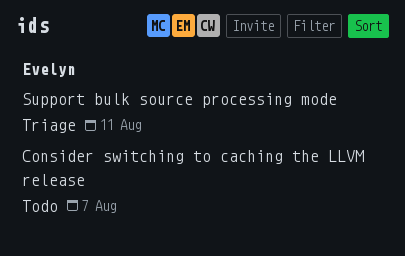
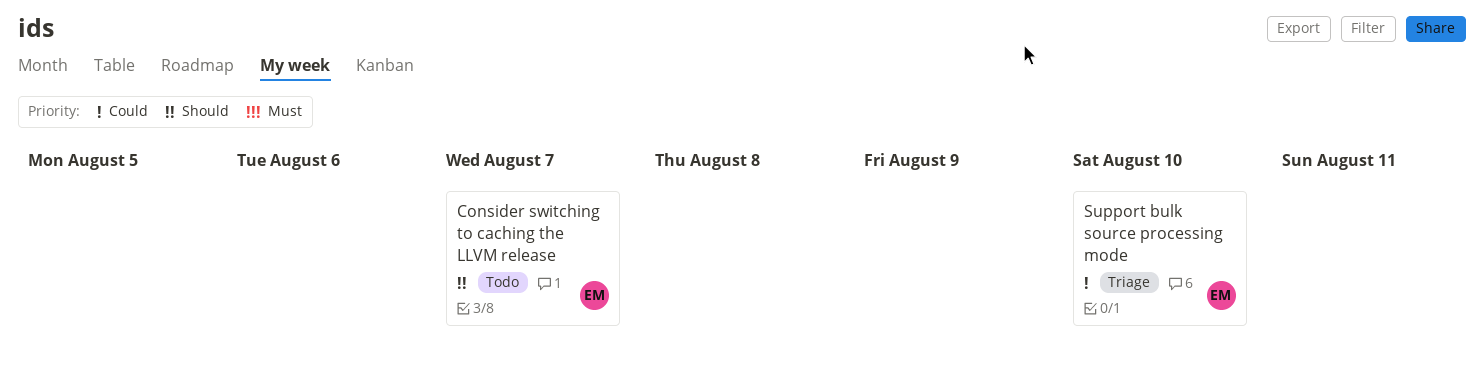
Support bulk source processing mode, due: Aug 11 -> Aug 10

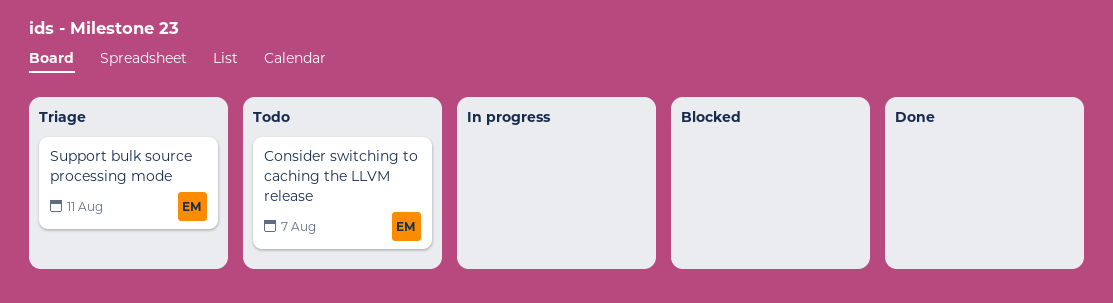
Support bulk source processing mode, due: Aug 10 -> Aug 11

